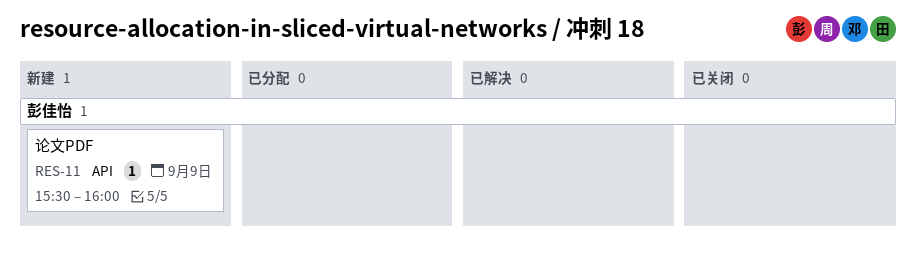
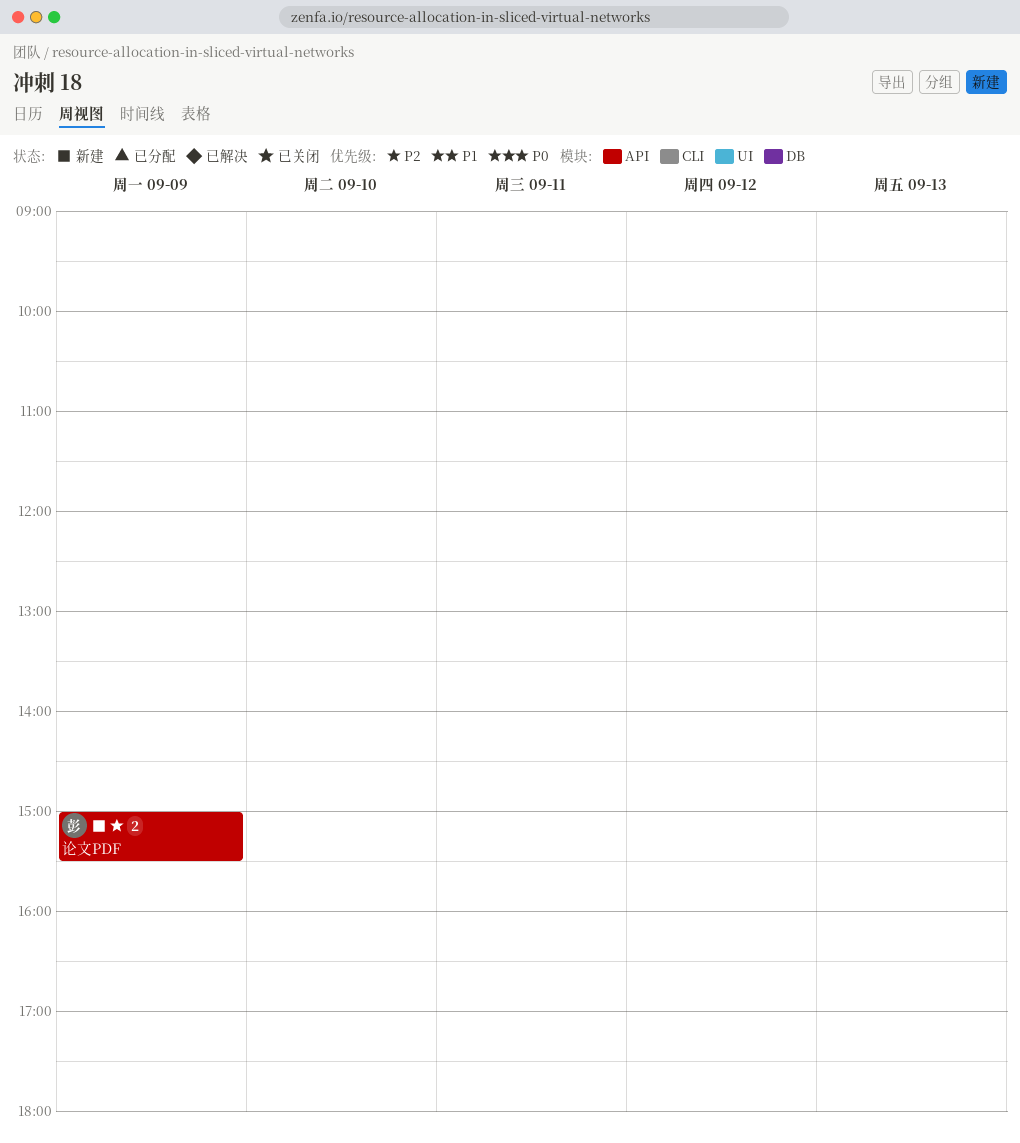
论文PDF, estimate: 1 -> 2
论文PDF, begins: 15:30 -> 15:00
论文PDF, ends: 16:00 -> 15:30

